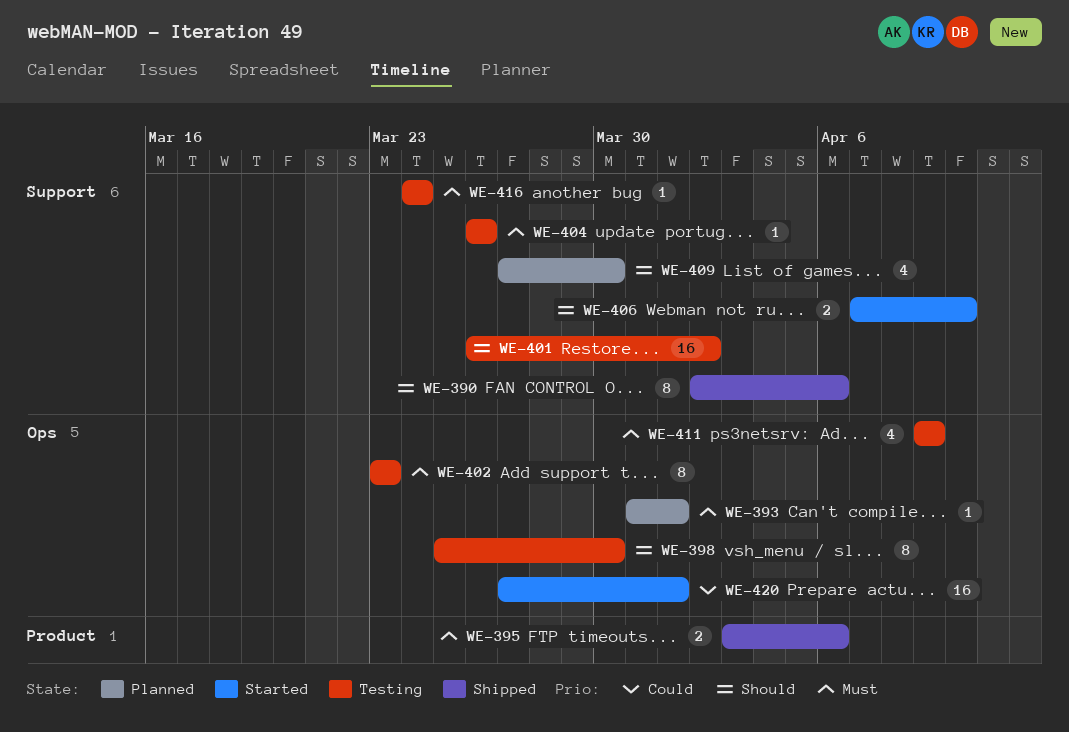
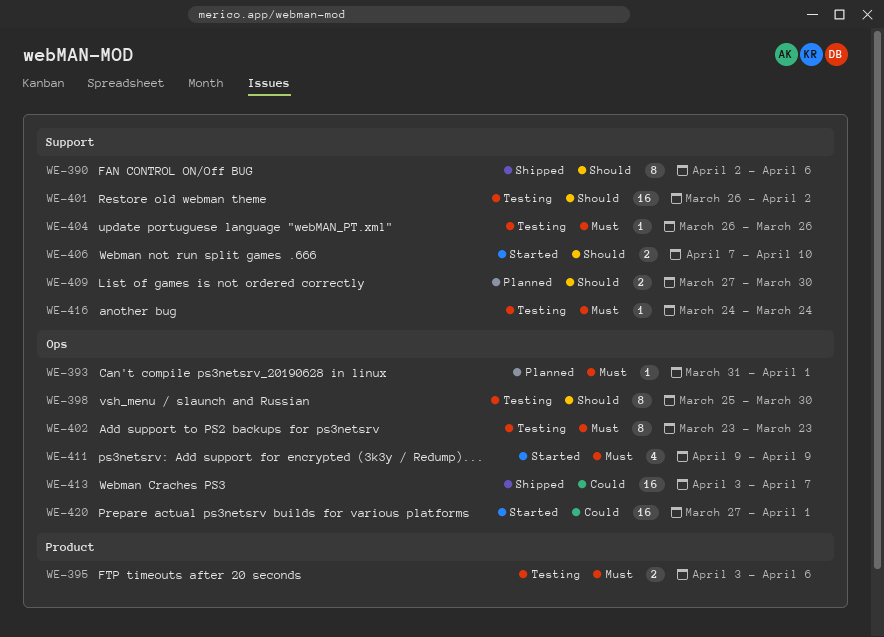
WE-395, status: Shipped -> Testing
WE-409, estimate: 4 -> 2
WE-411, status: Testing -> Started
WE-413: none -> present

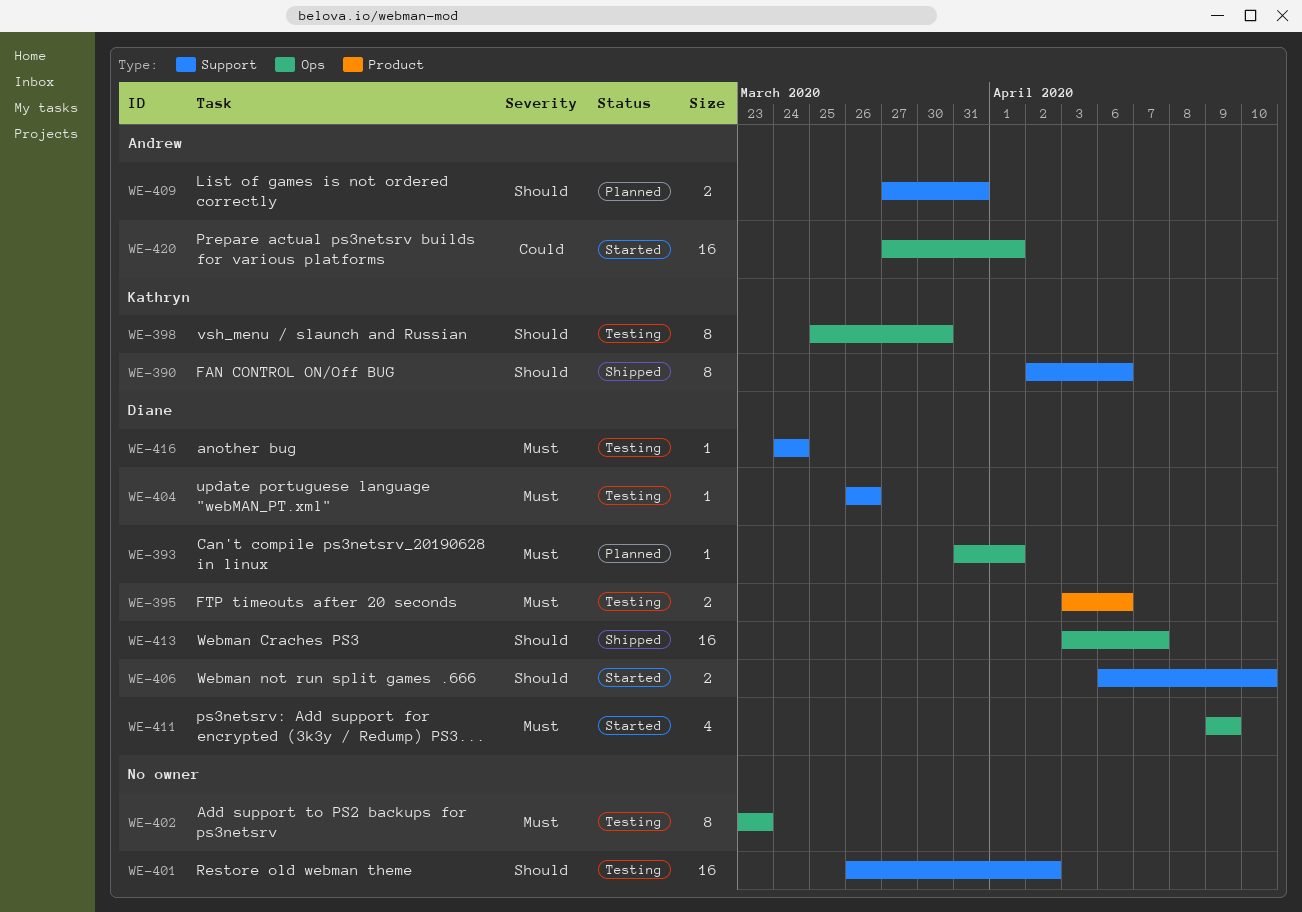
WE-406, start: Apr 7 -> Apr 6
WE-409, due: Mar 30 -> Mar 31
WE-413, priority: Could -> Should

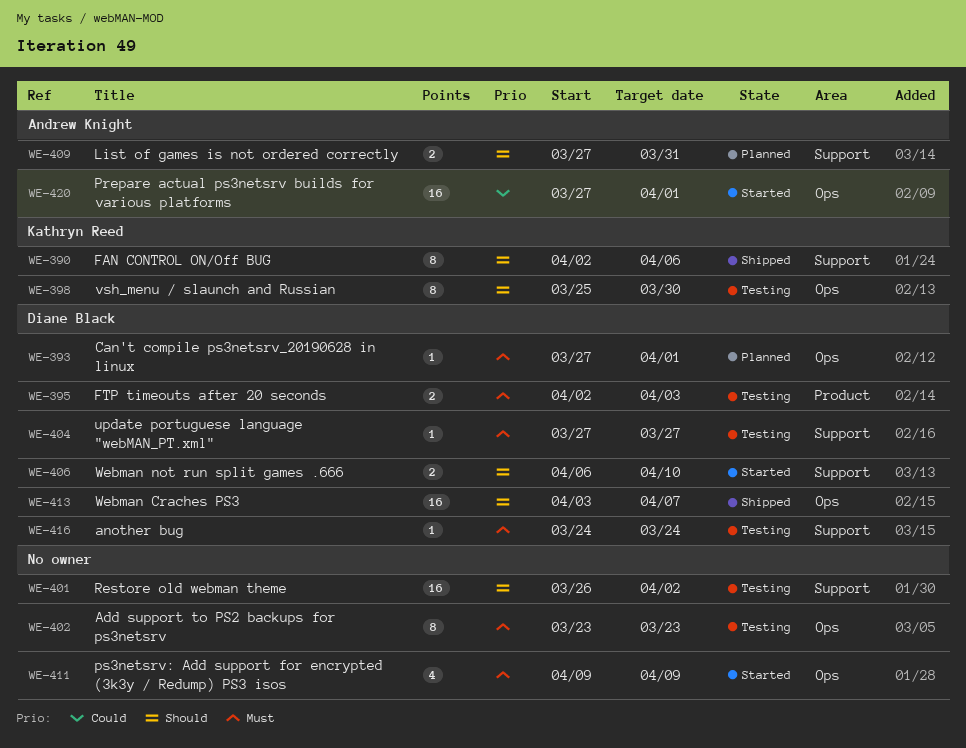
WE-393, start: Mar 31 -> Mar 27
WE-395, start: Apr 3 -> Apr 2
WE-395, due: Apr 6 -> Apr 3
WE-404, start: Mar 26 -> Mar 27
WE-404, due: Mar 26 -> Mar 27
WE-411, owner: Diane Black -> none

